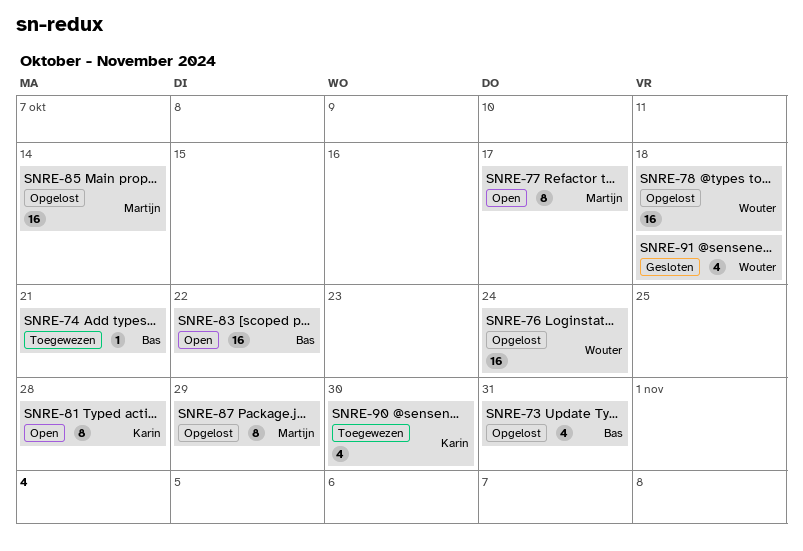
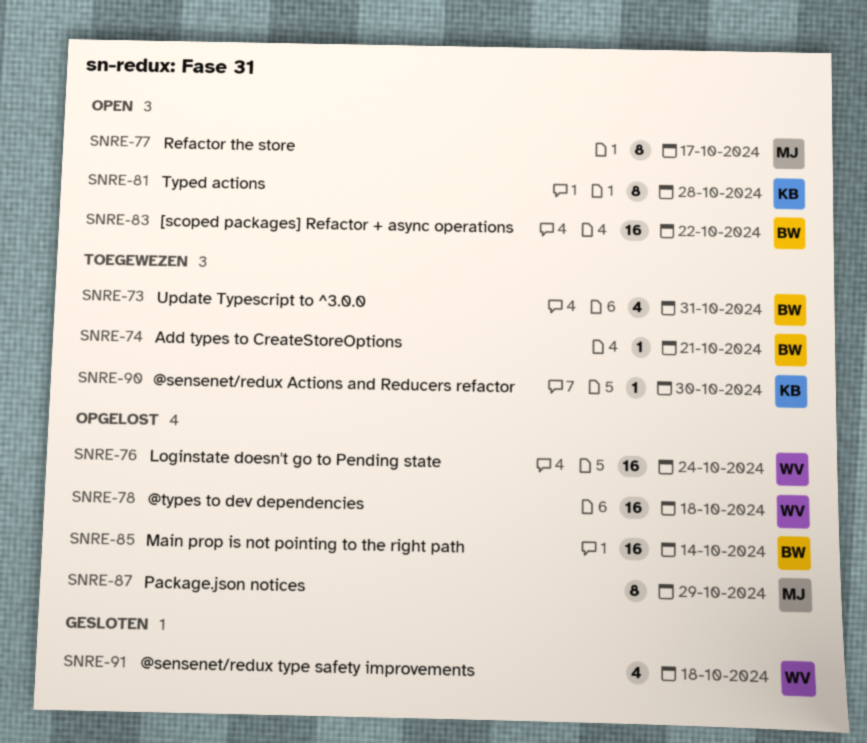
SNRE-73, status: Opgelost -> Toegewezen
SNRE-85, owner: Martijn -> Bas
SNRE-90, estimate: 4 -> 1

